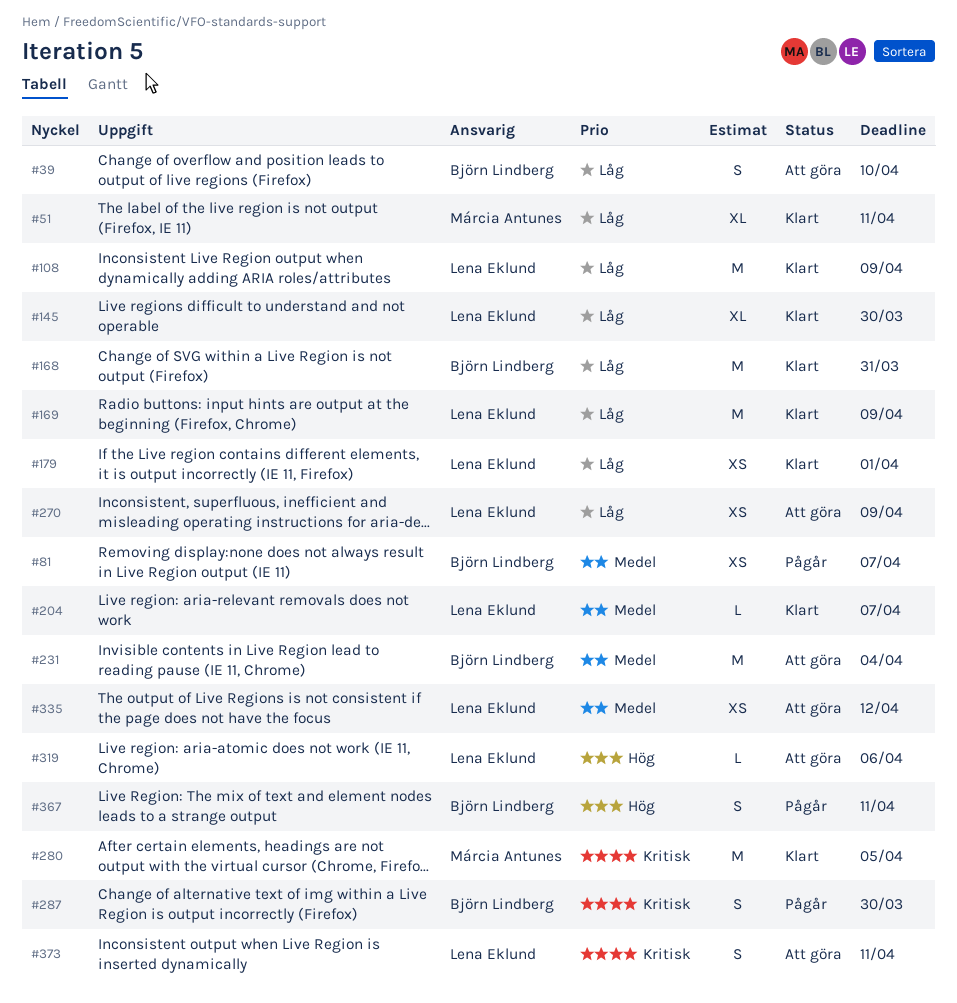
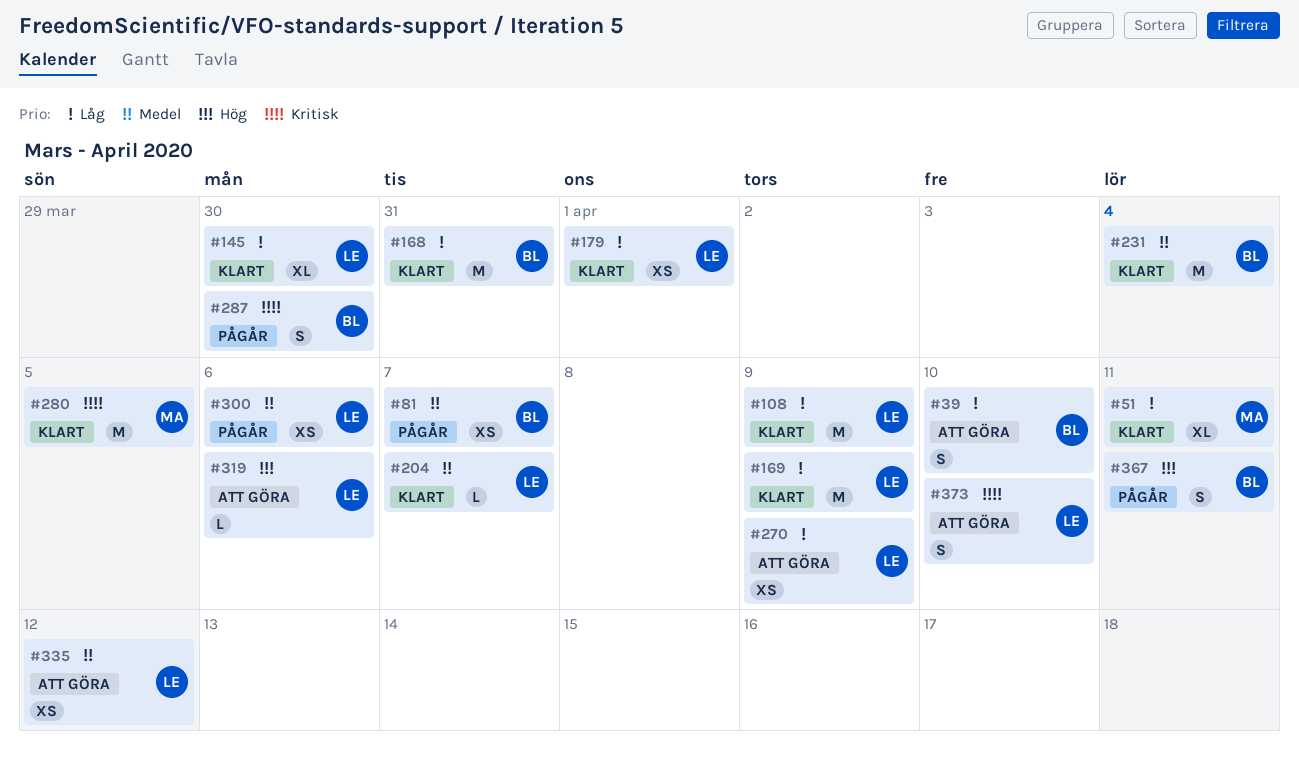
#231, status: Att göra -> Klart
#300: none -> present
#373, due: Apr 11 -> Apr 10

